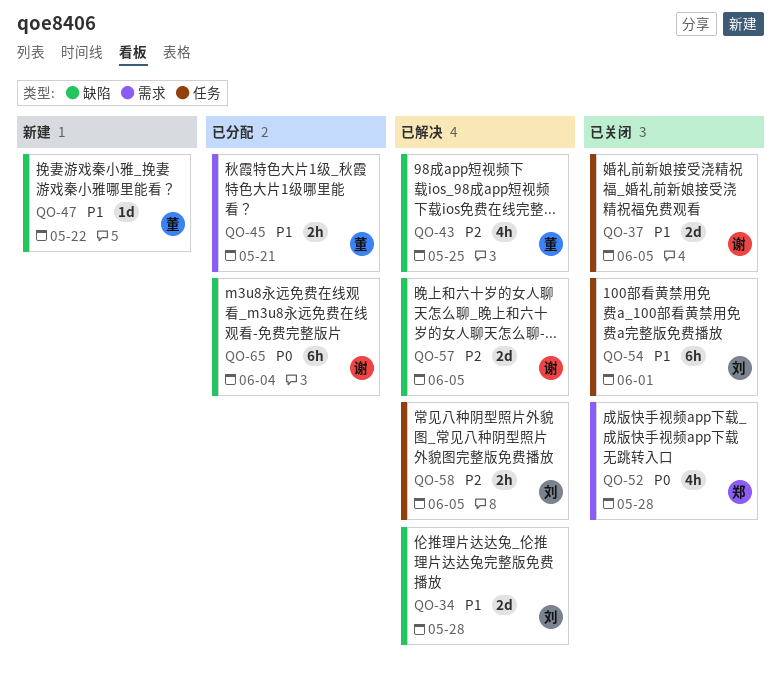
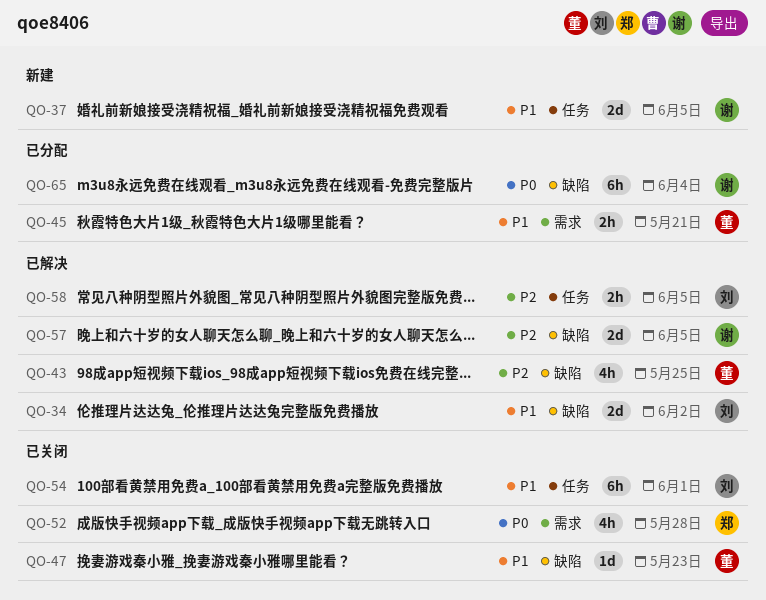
QO-34, due: May 28 -> Jun 2
QO-37, status: 已关闭 -> 新建
QO-47, status: 新建 -> 已关闭
QO-47, due: May 22 -> May 23

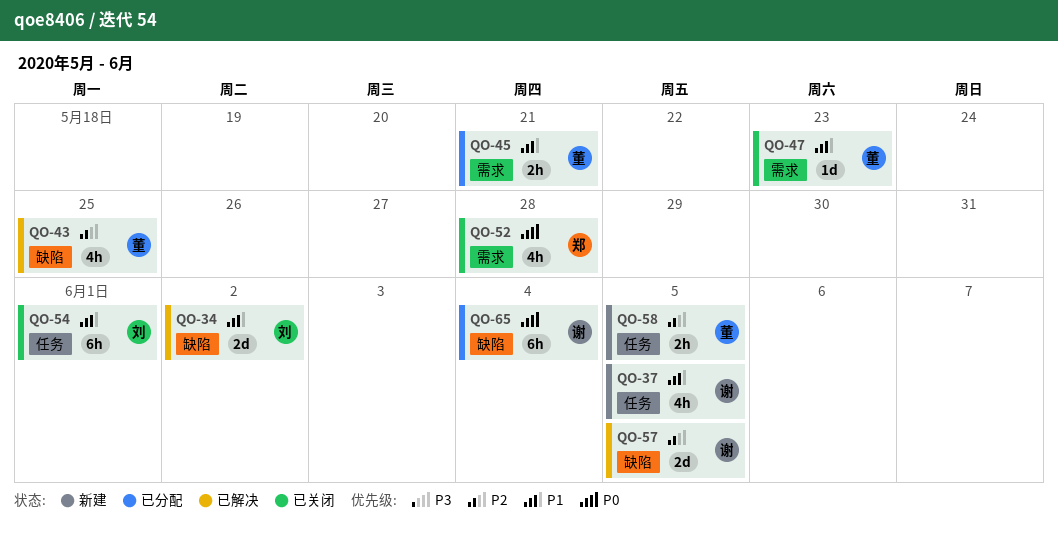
QO-37, estimate: 2d -> 4h
QO-47, label: 缺陷 -> 需求
QO-58, status: 已解决 -> 新建
QO-58, owner: 刘 -> 董

